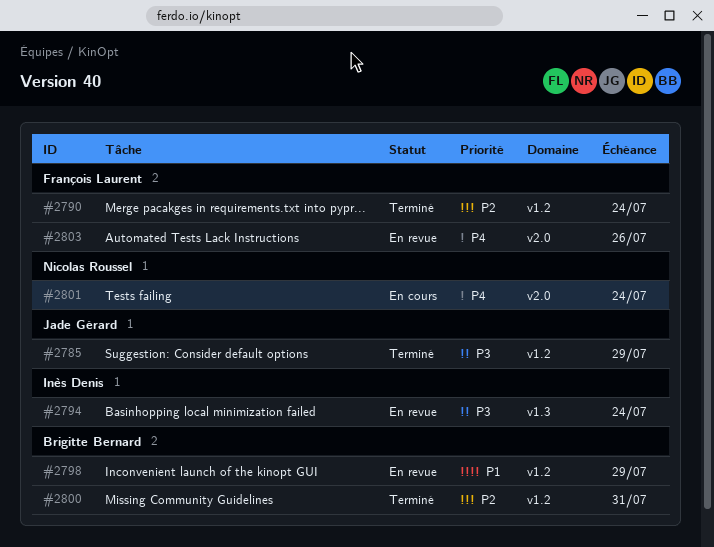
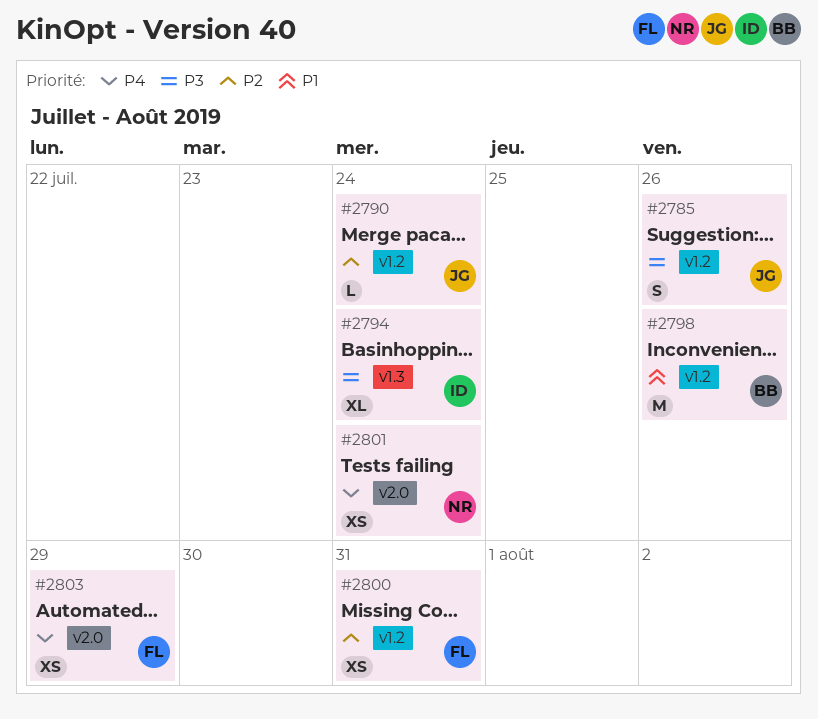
#2785, due: Jul 29 -> Jul 26
#2790, owner: François Laurent -> Jade Gérard
#2798, due: Jul 29 -> Jul 26
#2800, owner: Brigitte Bernard -> François Laurent
#2803, due: Jul 26 -> Jul 29

